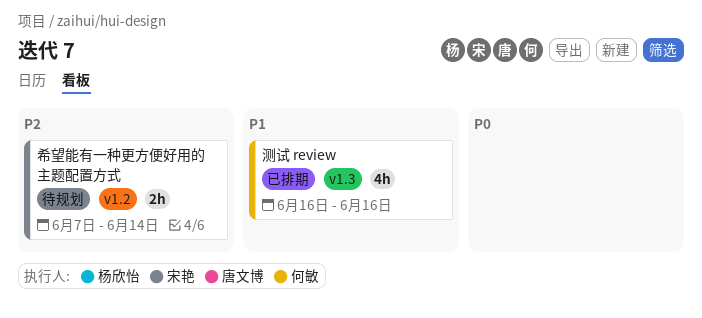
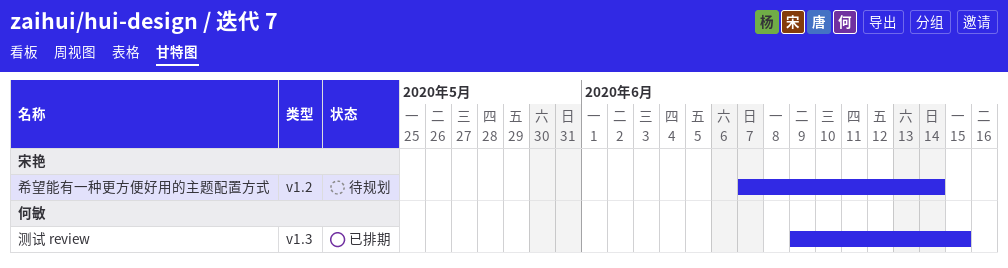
测试 review, start: Jun 16 -> Jun 9
测试 review, due: Jun 16 -> Jun 15

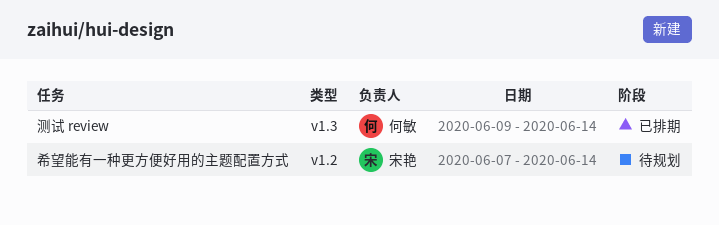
测试 review, due: Jun 15 -> Jun 14

